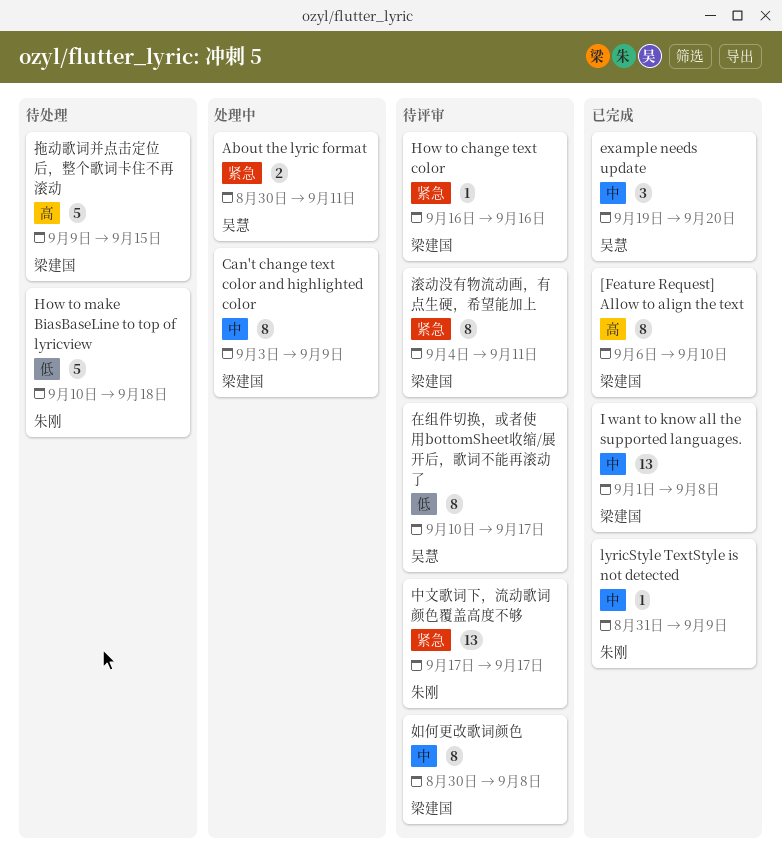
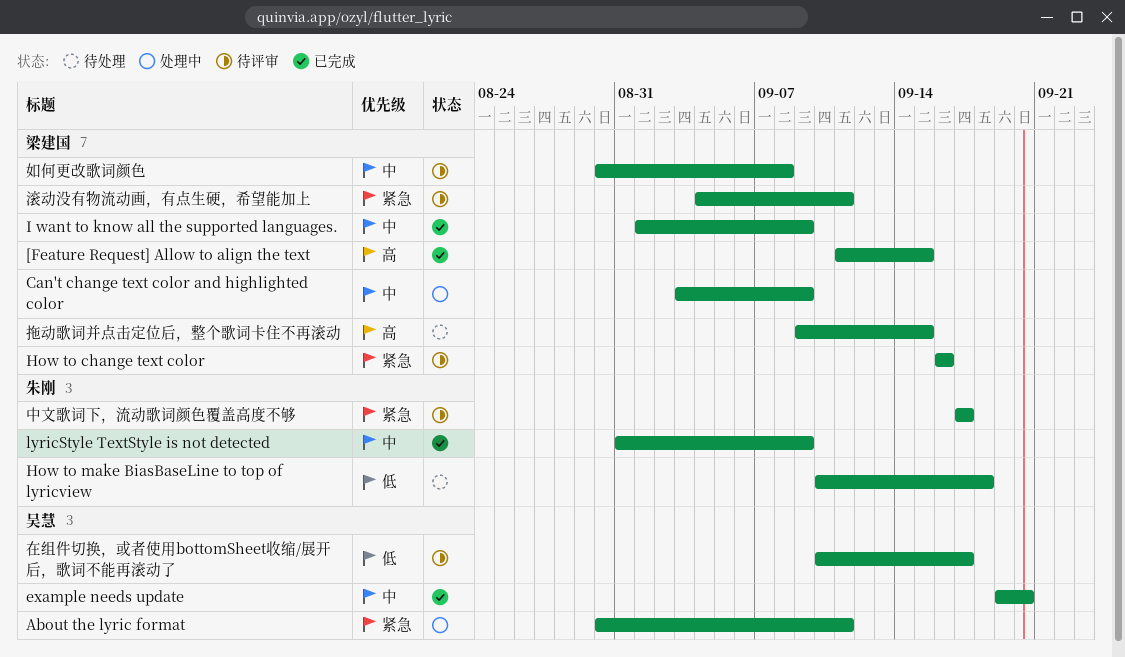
[Feature Request] Allow to align the text, start: Sep 6 -> Sep 11
[Feature Request] Allow to align the text, due: Sep 10 -> Sep 15
I want to know all the supported languages., due: Sep 8 -> Sep 9

